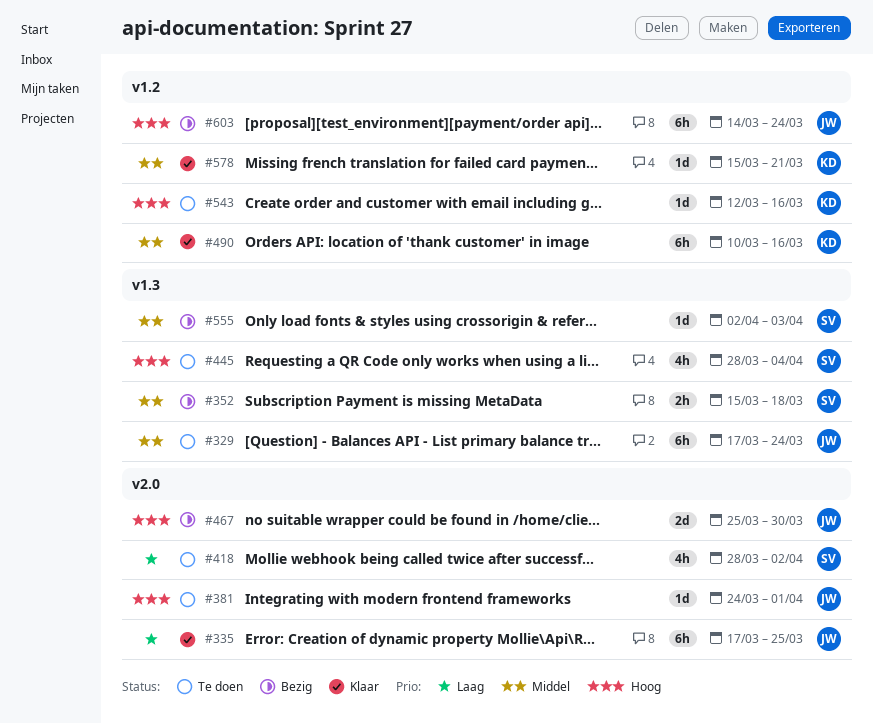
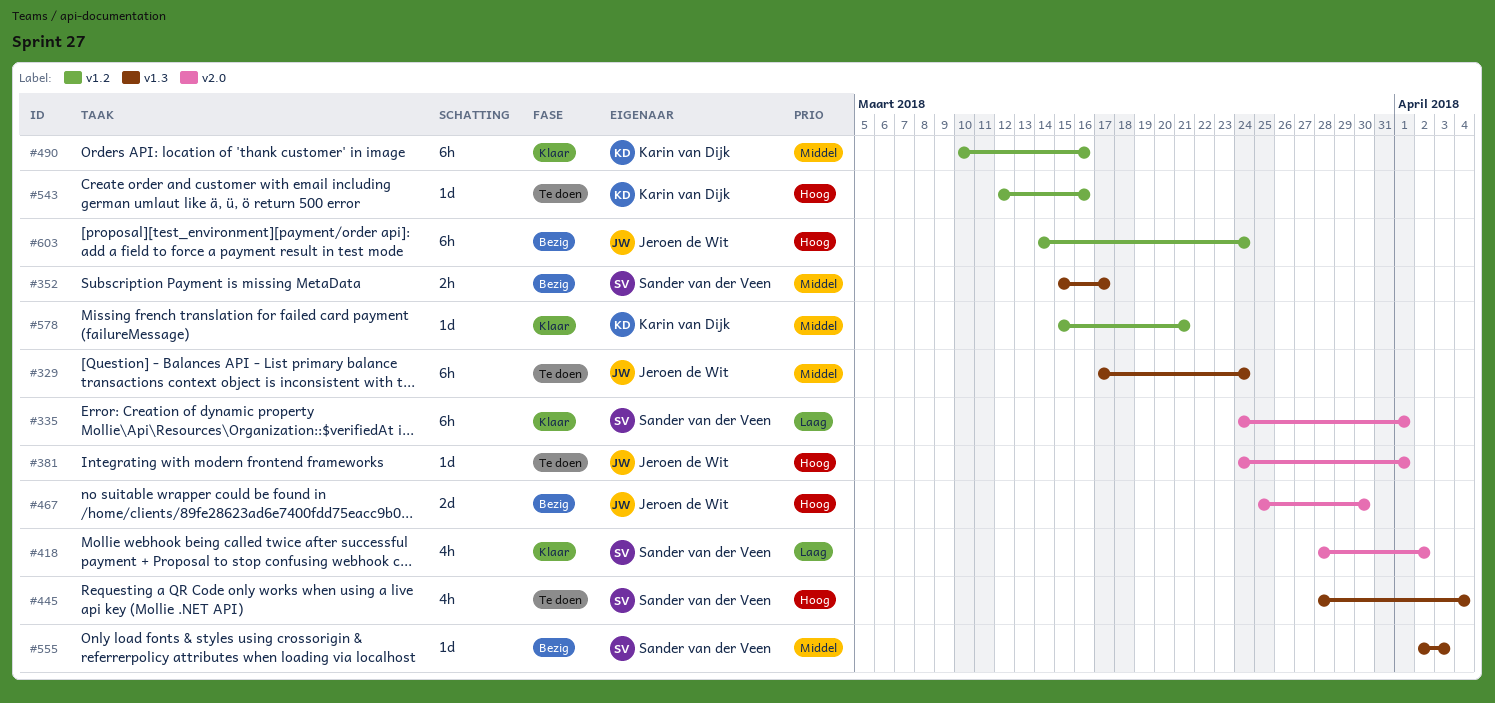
#335, owner: Jeroen de Wit -> Sander van der Veen
#335, start: Mar 17 -> Mar 24
#335, due: Mar 25 -> Apr 1
#352, due: Mar 18 -> Mar 17
#418, status: Te doen -> Klaar

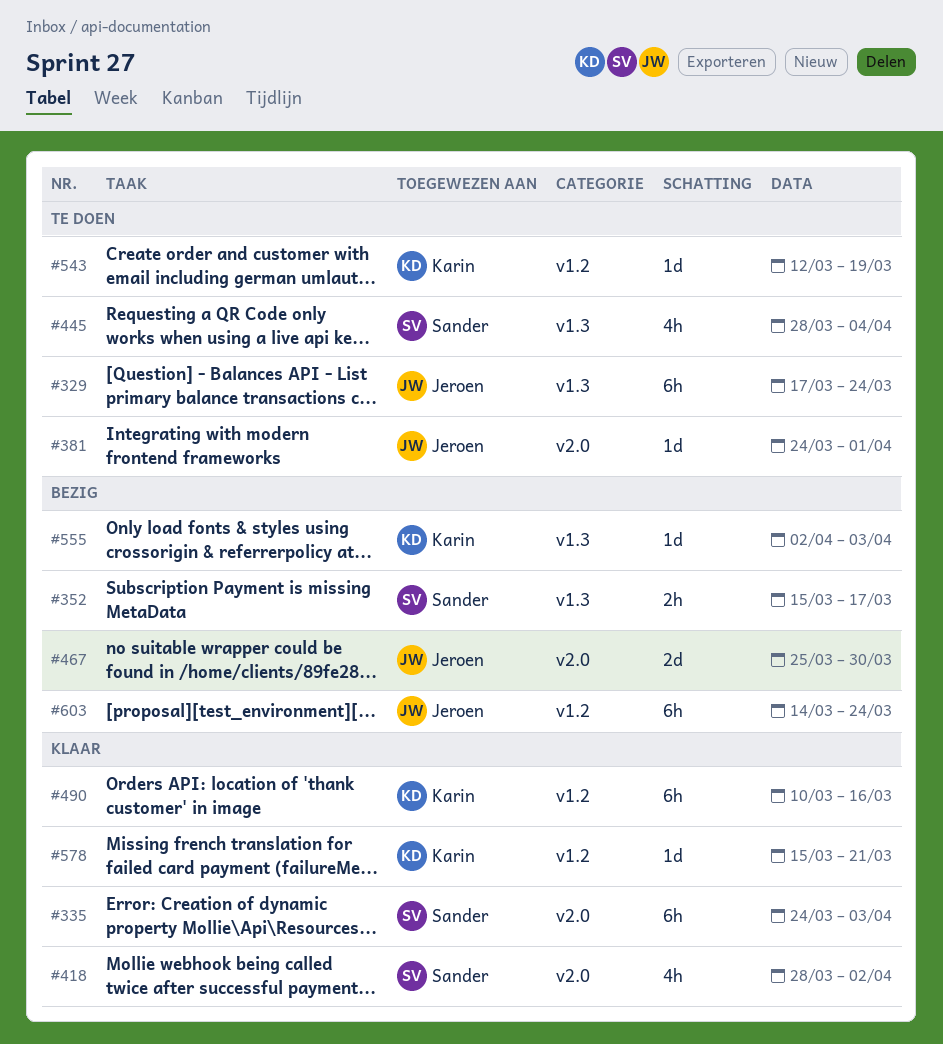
#335, due: Apr 1 -> Apr 3
#543, due: Mar 16 -> Mar 19
#555, owner: Sander van der Veen -> Karin van Dijk

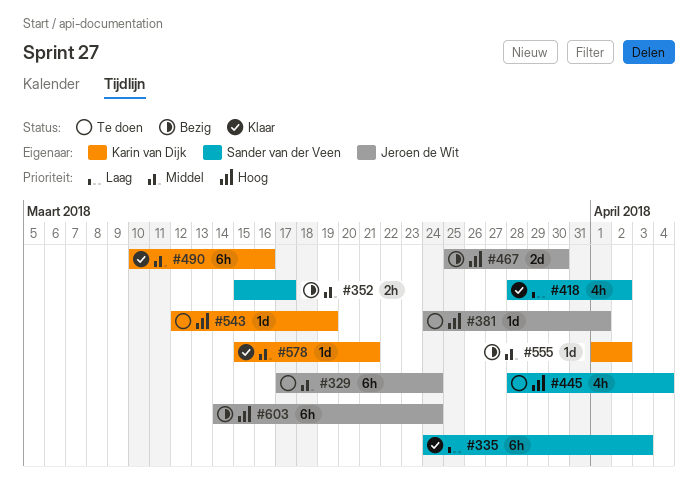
#555, start: Apr 2 -> Apr 1
#555, due: Apr 3 -> Apr 2

